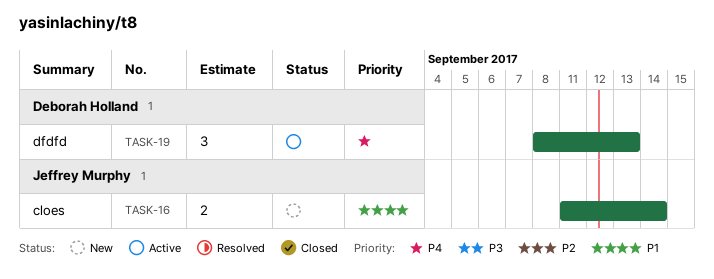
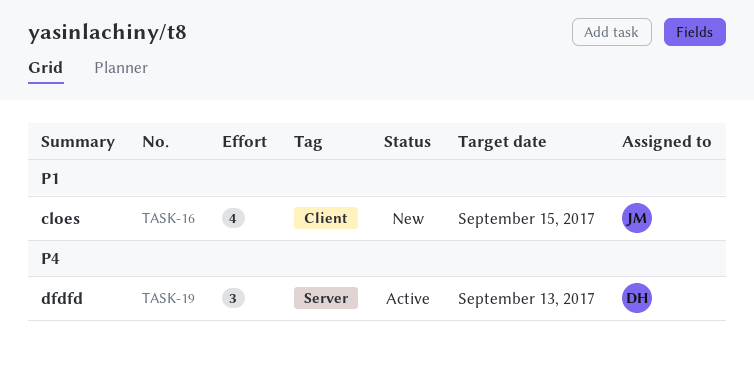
TASK-16, estimate: 2 -> 4
TASK-16, due: Sep 14 -> Sep 15

